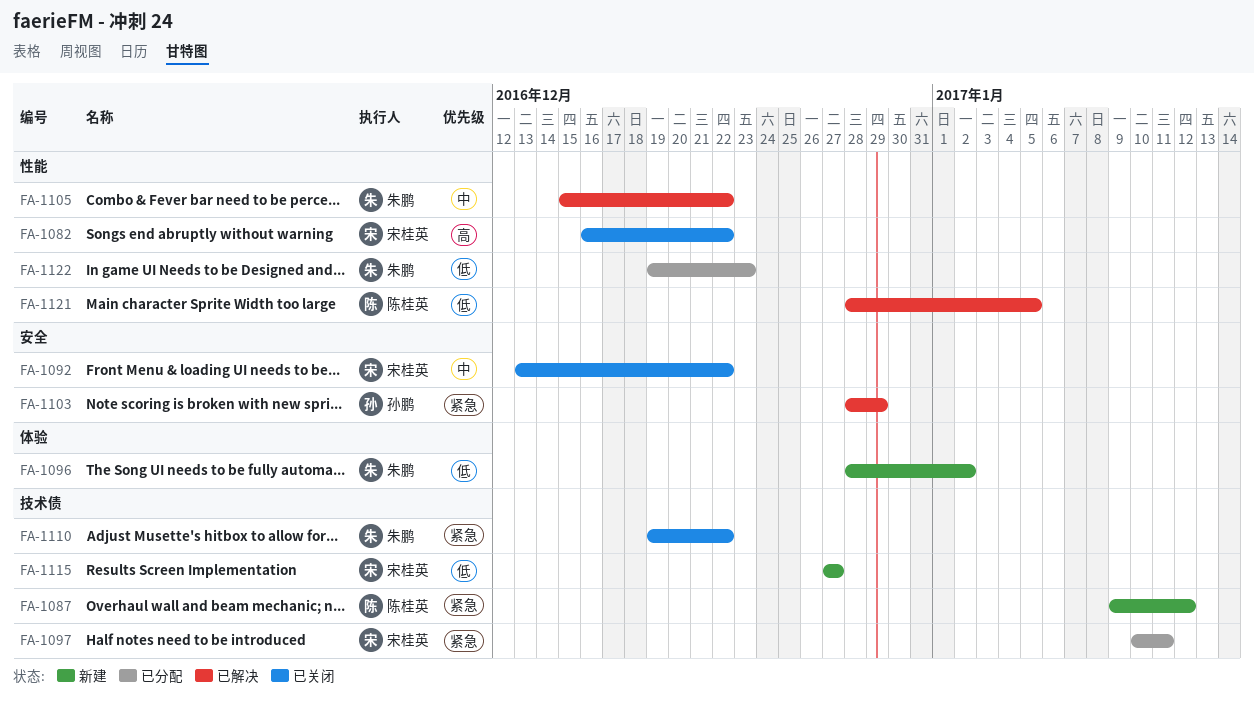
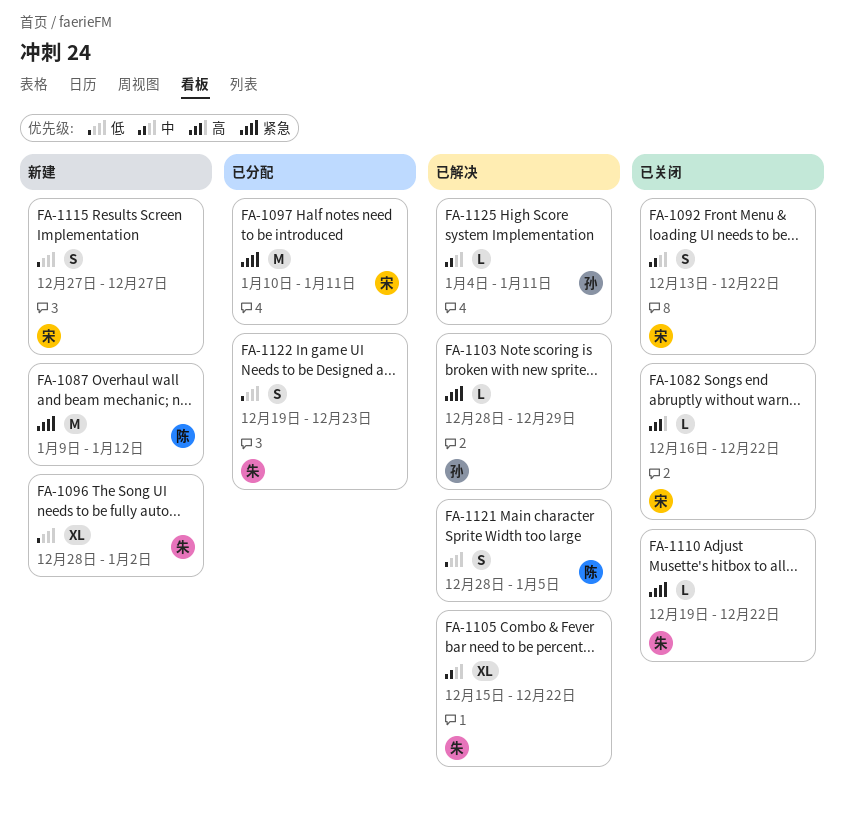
FA-1125: none -> present

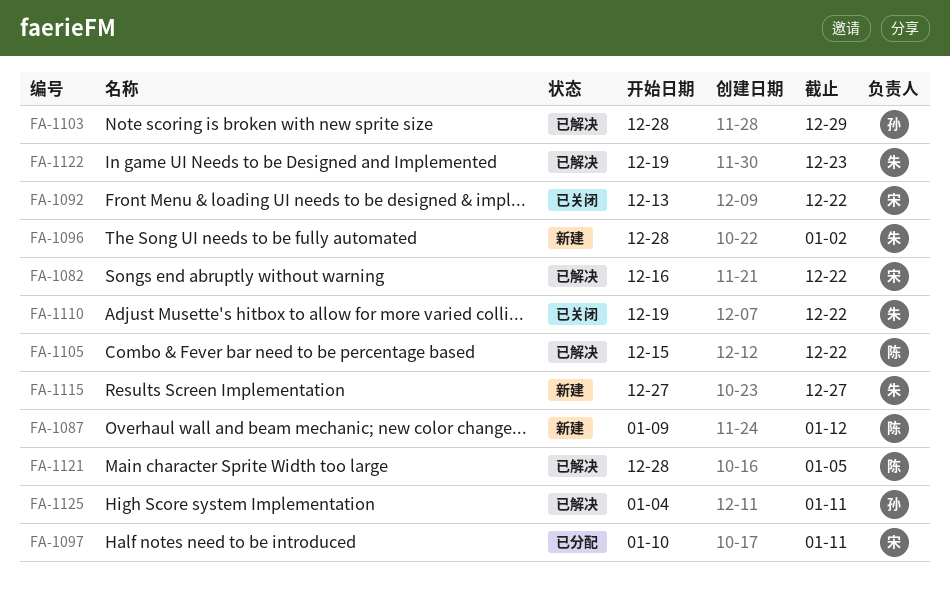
FA-1082, status: 已关闭 -> 已解决
FA-1105, owner: 朱 -> 陈
FA-1115, owner: 宋 -> 朱
FA-1122, status: 已分配 -> 已解决

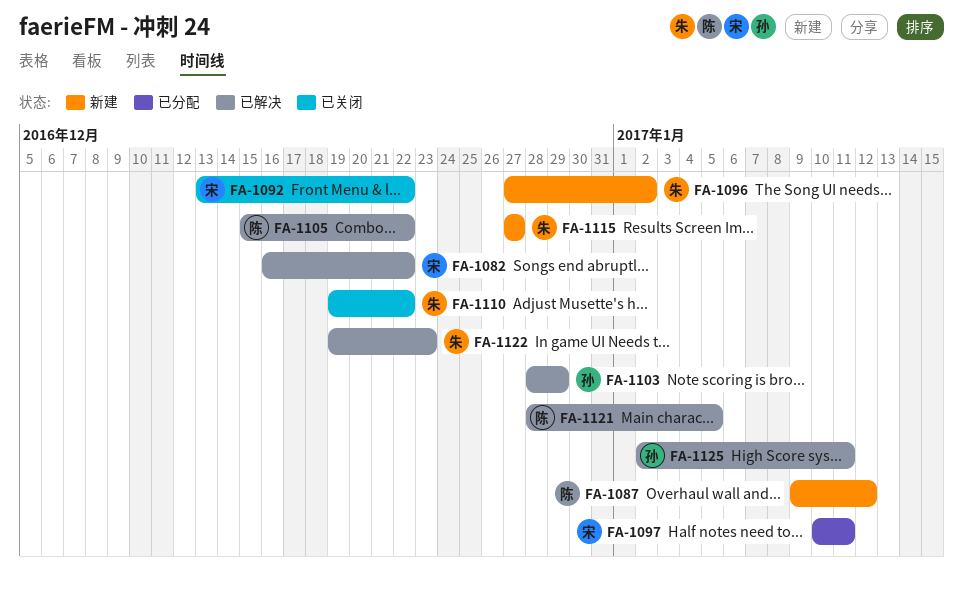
FA-1096, start: Dec 28 -> Dec 27
FA-1125, start: Jan 4 -> Jan 2

